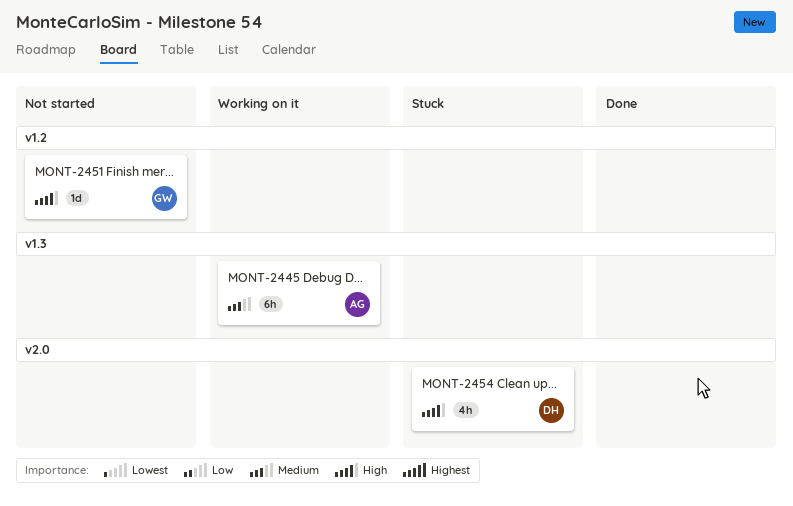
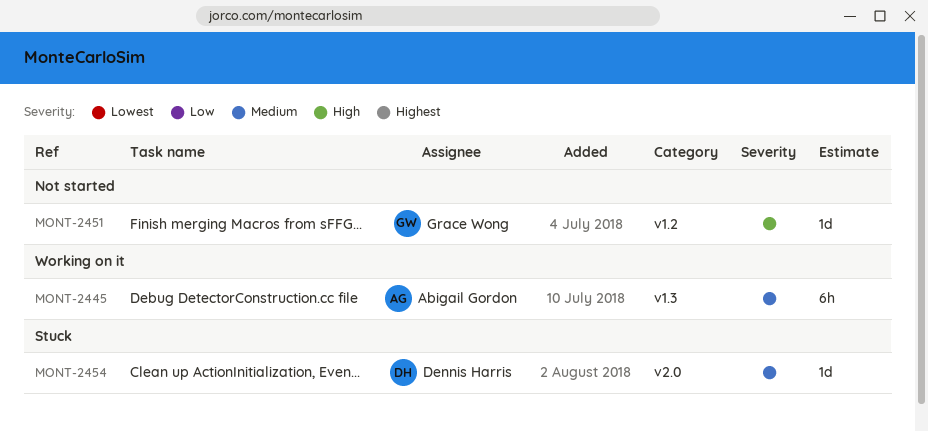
MONT-2454, priority: High -> Medium
MONT-2454, estimate: 4h -> 1d

